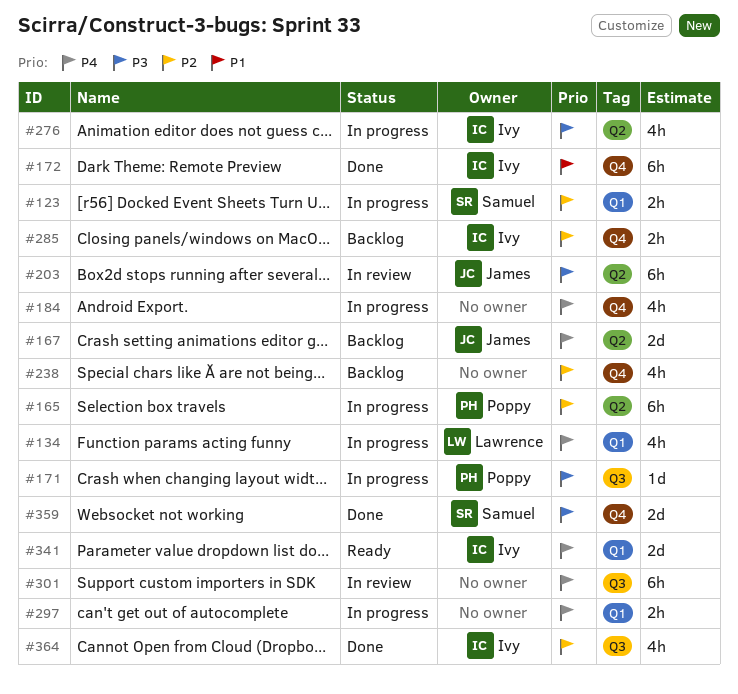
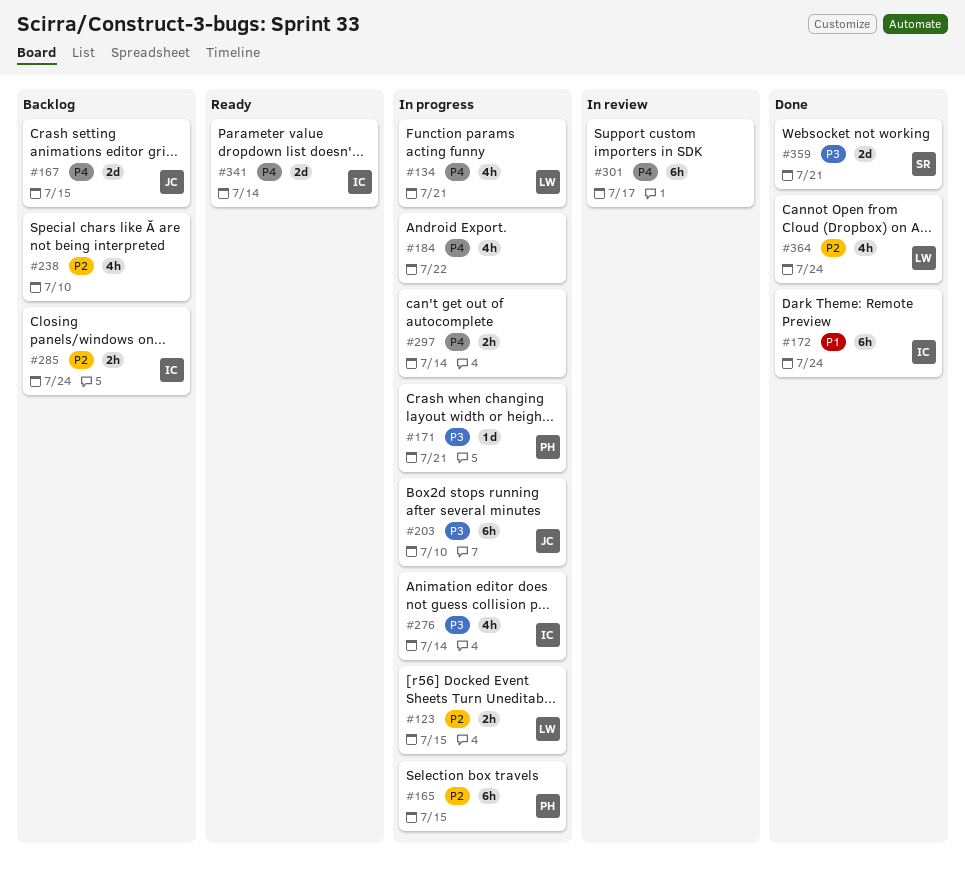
#123, owner: Samuel -> Lawrence
#203, status: In review -> In progress
#364, owner: Ivy -> Lawrence

